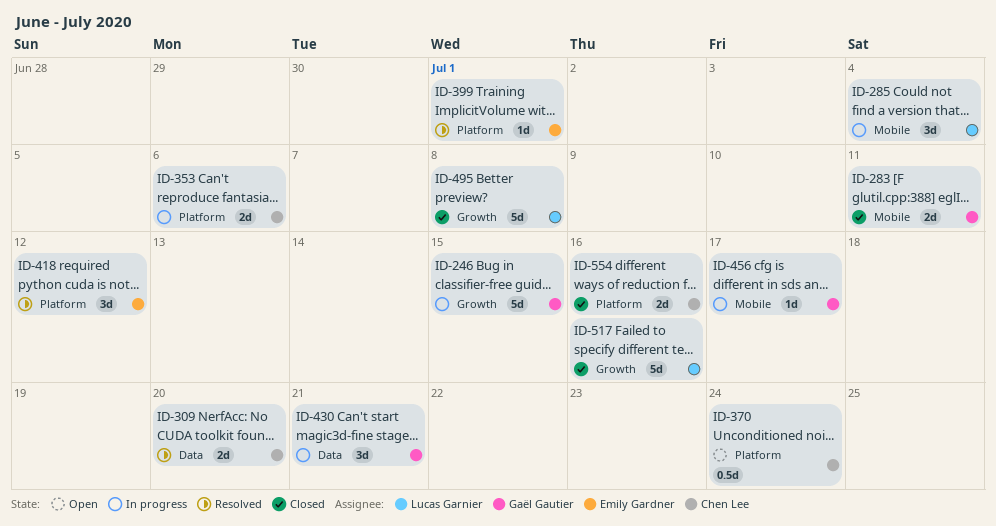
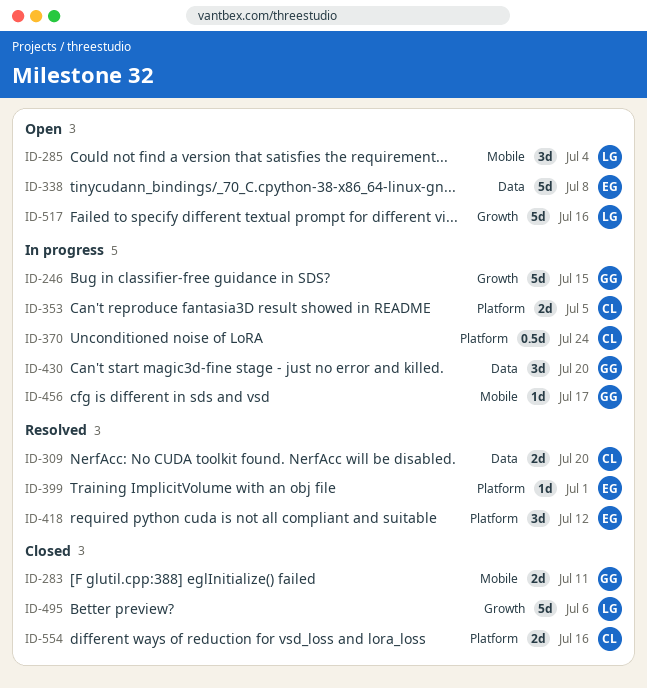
ID-285, status: In progress -> Open
ID-338: none -> present
ID-353, due: Jul 6 -> Jul 5
ID-370, status: Open -> In progress
ID-430, due: Jul 21 -> Jul 20
ID-495, due: Jul 8 -> Jul 6
ID-517, status: Closed -> Open

